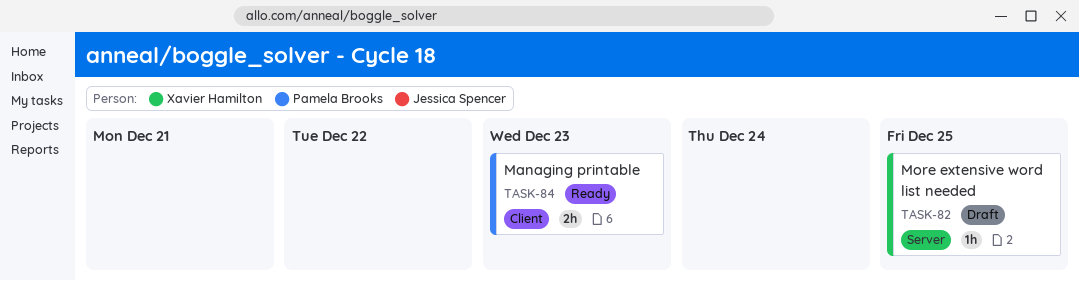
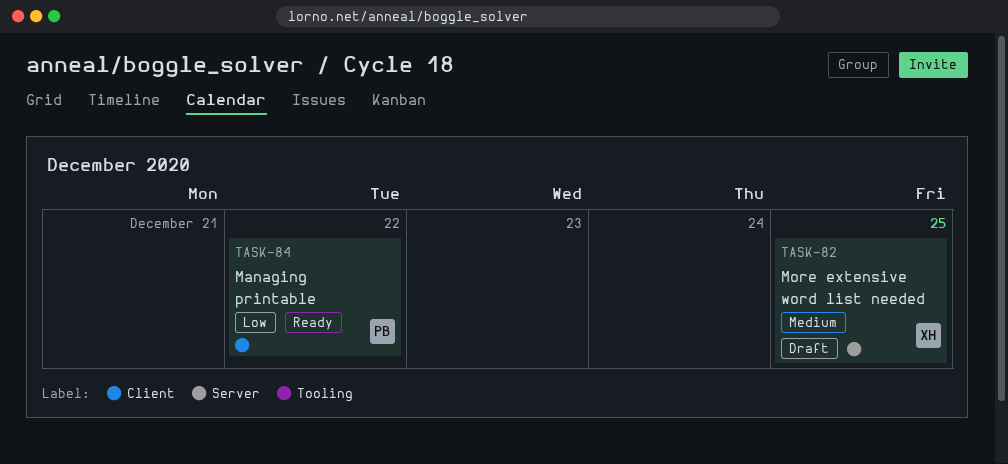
TASK-84, due: Dec 23 -> Dec 22

